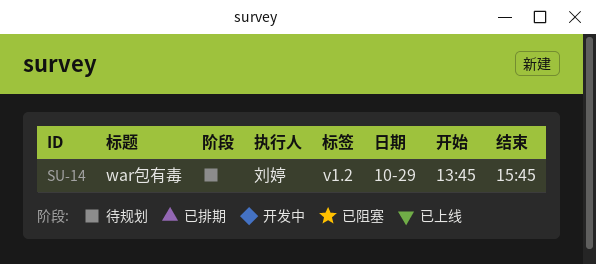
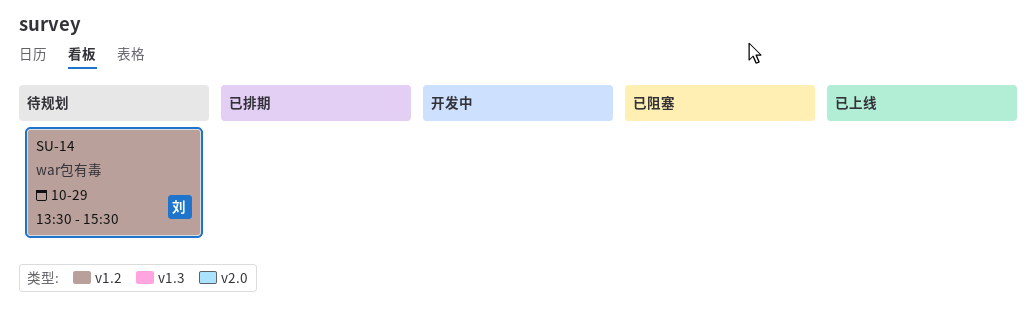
SU-14, begins: 13:45 -> 13:30
SU-14, ends: 15:45 -> 15:30

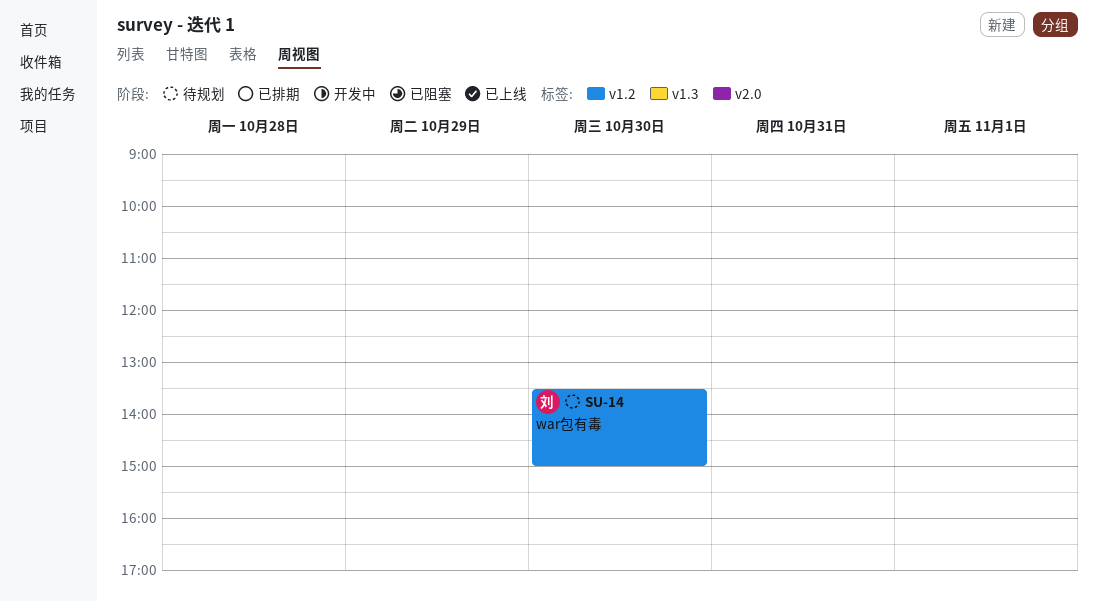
SU-14, day: Oct 29 -> Oct 30
SU-14, ends: 15:30 -> 15:00

